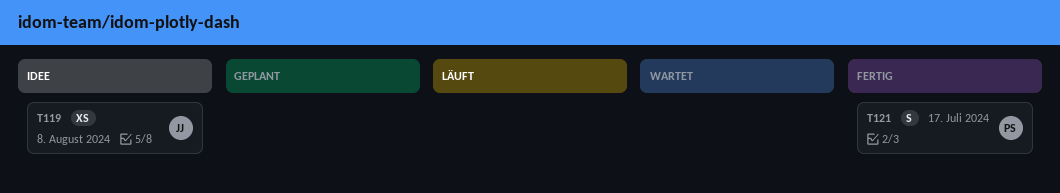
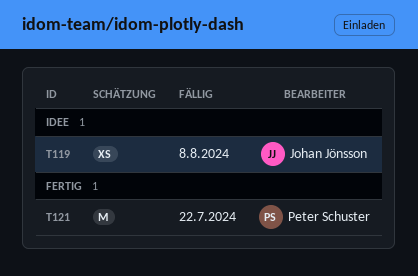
T121, estimate: S -> M
T121, due: Jul 17 -> Jul 22

